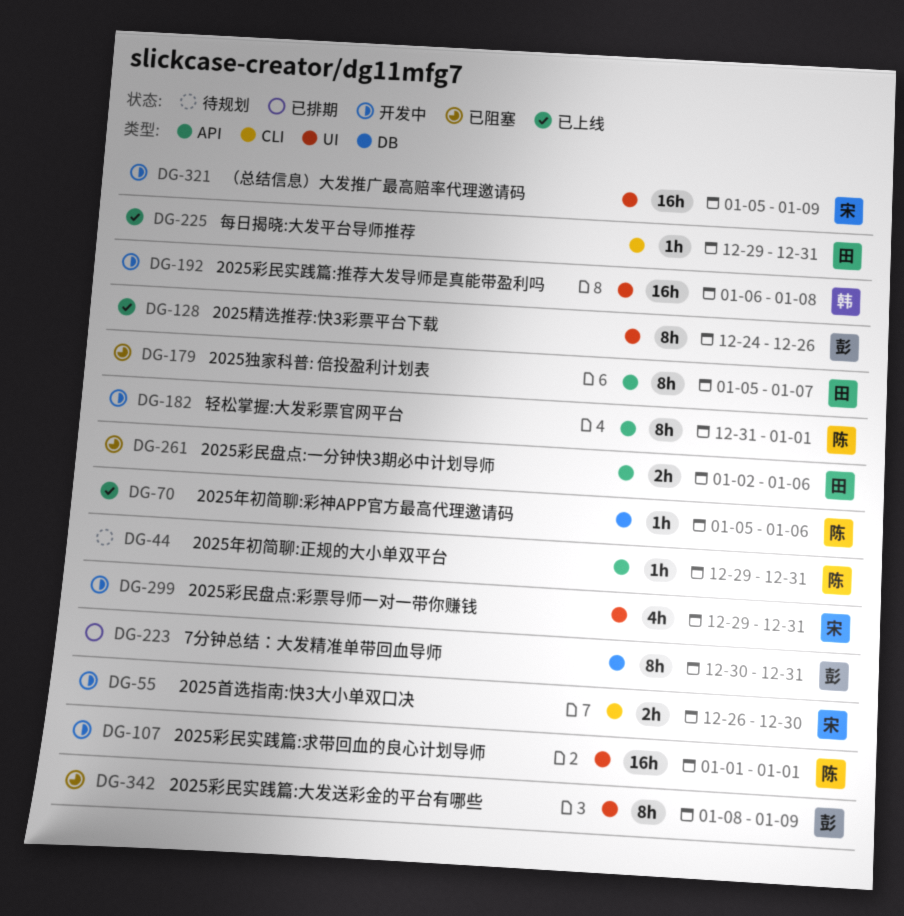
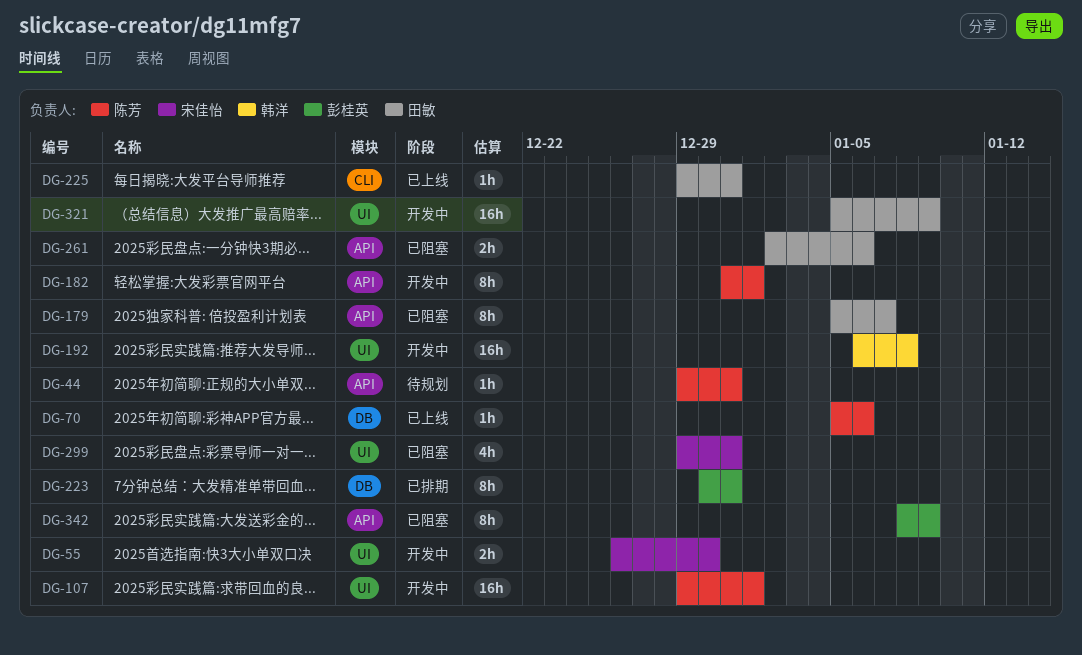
DG-55, label: CLI -> UI
DG-107, start: Jan 1 -> Dec 29
DG-128: present -> none
DG-299, status: 开发中 -> 已阻塞
DG-321, owner: 宋佳怡 -> 田敏
DG-342, label: UI -> API

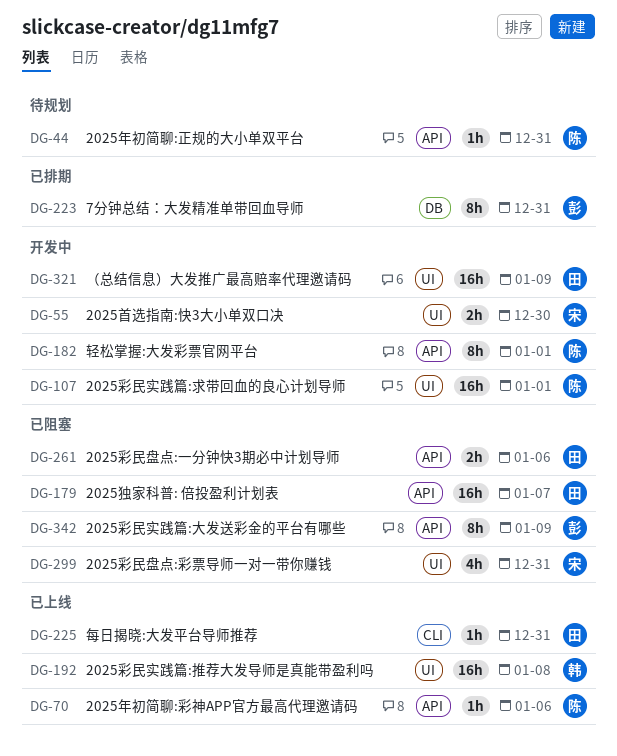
DG-70, label: DB -> API
DG-179, estimate: 8h -> 16h
DG-192, status: 开发中 -> 已上线

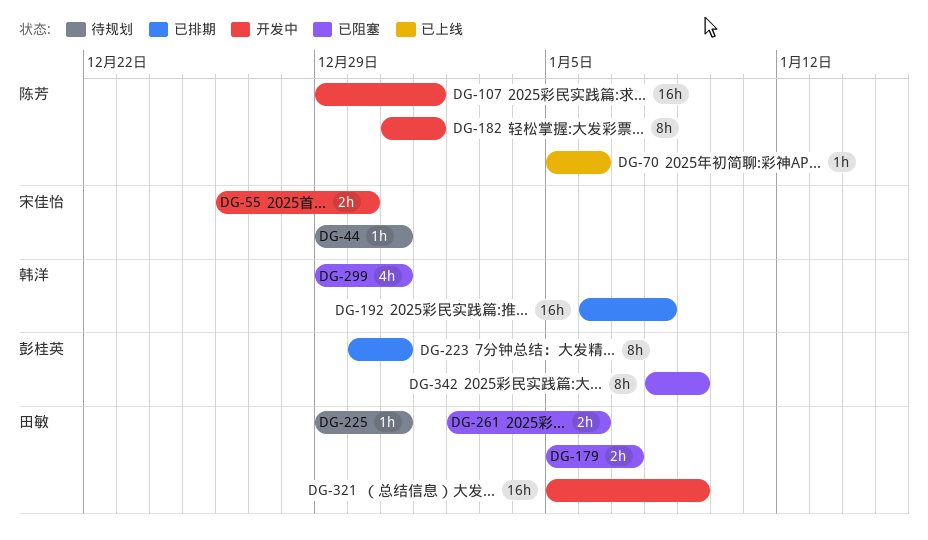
DG-44, owner: 陈芳 -> 宋佳怡
DG-179, estimate: 16h -> 2h
DG-192, status: 已上线 -> 已排期
DG-225, status: 已上线 -> 待规划
DG-299, owner: 宋佳怡 -> 韩洋

